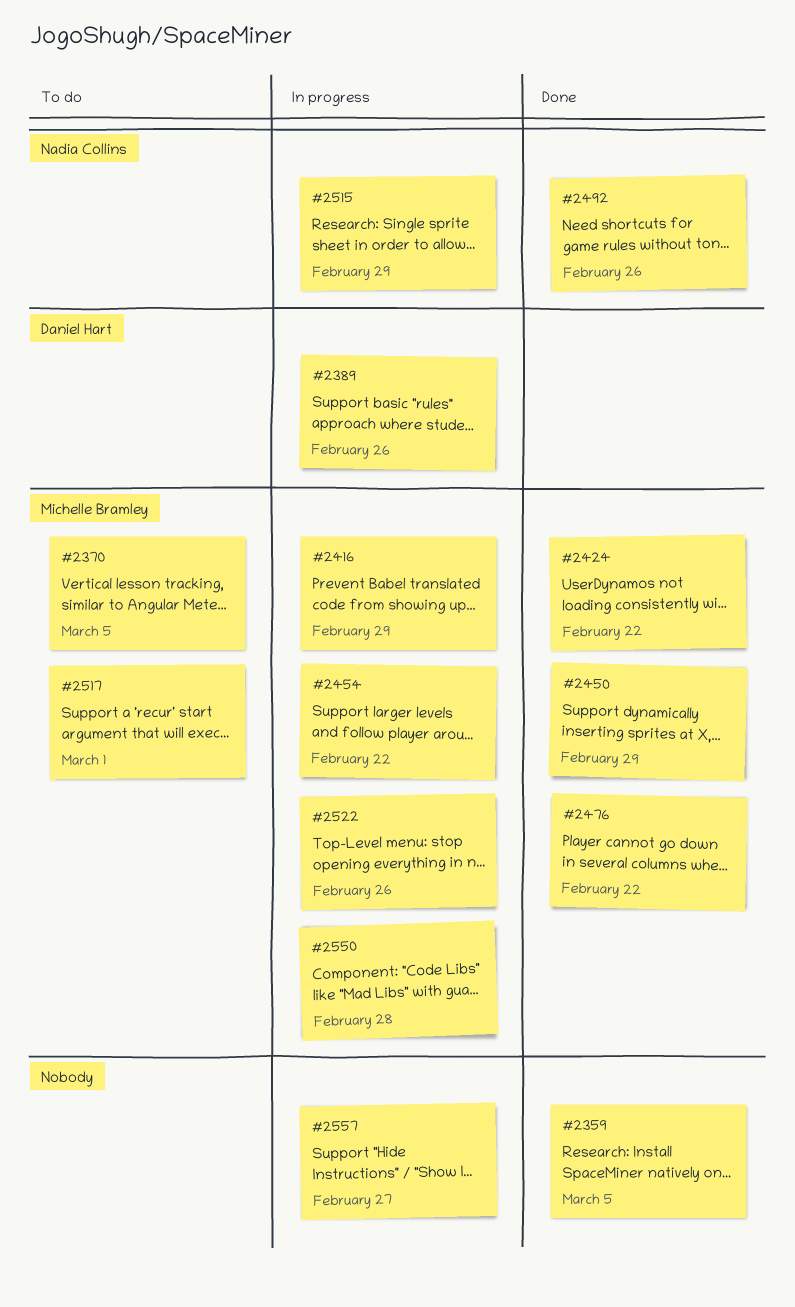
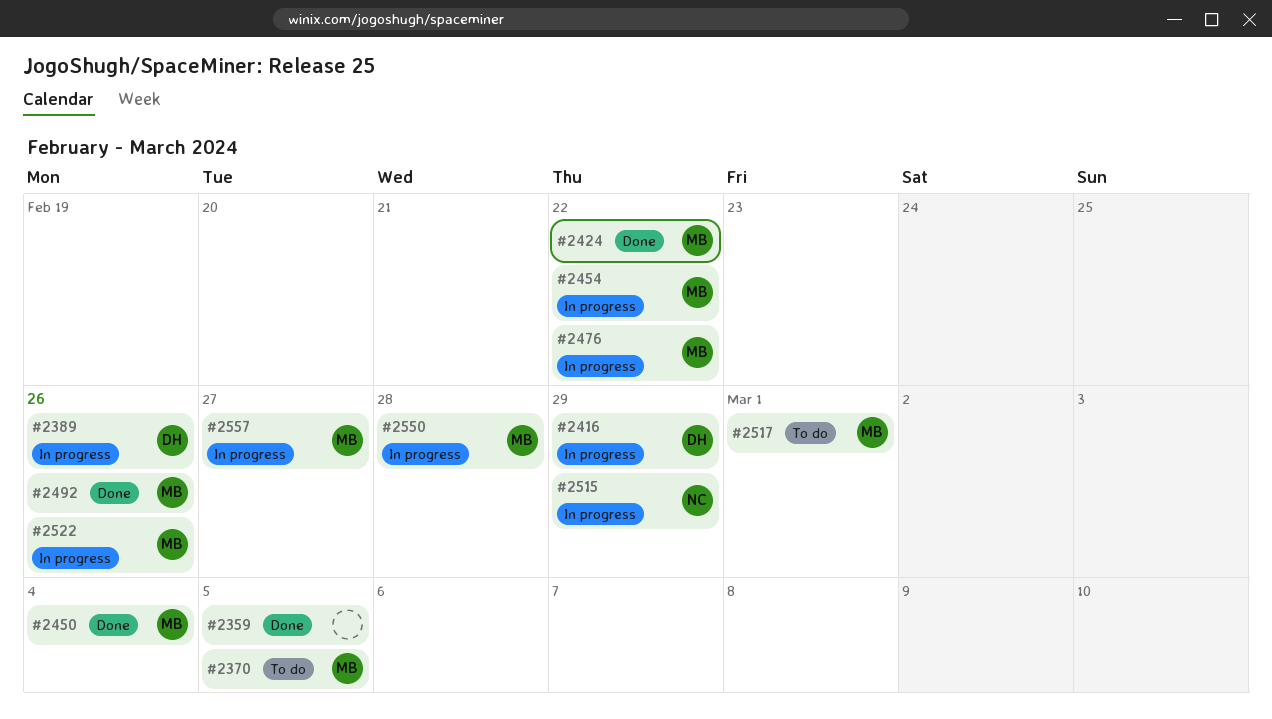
#2416, owner: Michelle Bramley -> Daniel Hart
#2450, due: Feb 29 -> Mar 4
#2476, status: Done -> In progress
#2492, owner: Nadia Collins -> Michelle Bramley
#2557, owner: none -> Michelle Bramley

